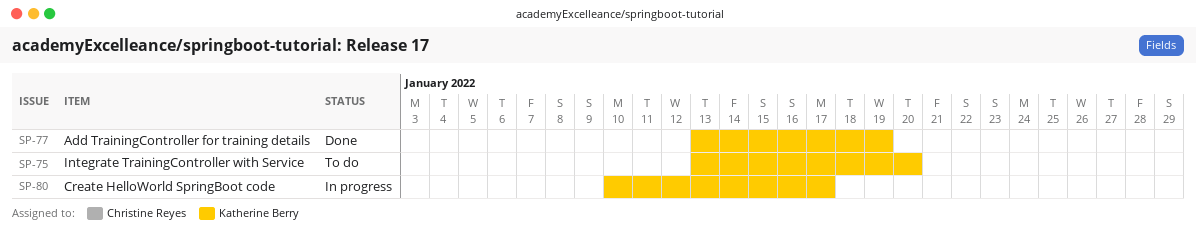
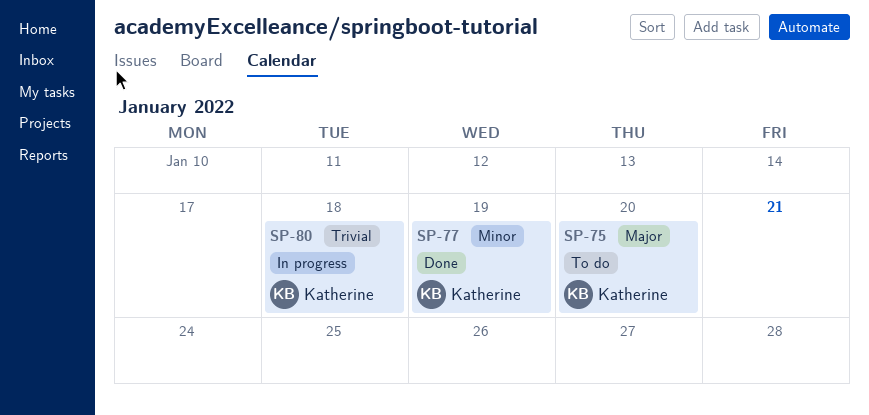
SP-80, due: Jan 17 -> Jan 18

